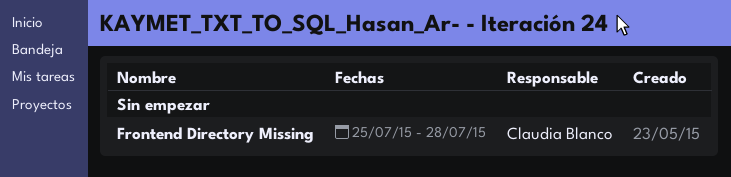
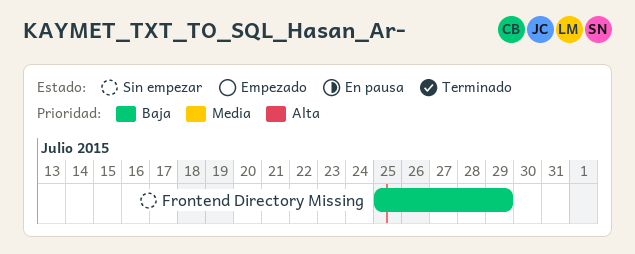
Frontend Directory Missing, due: Jul 28 -> Jul 29

